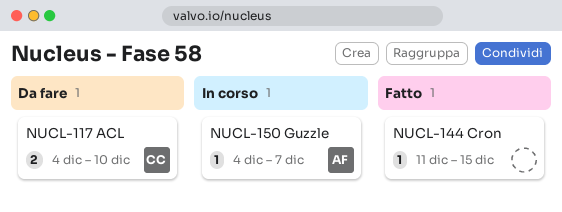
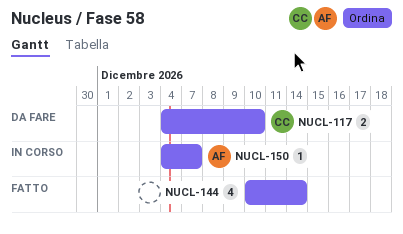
NUCL-144, estimate: 1 -> 4
NUCL-144, start: Dec 11 -> Dec 10
NUCL-144, due: Dec 15 -> Dec 14

